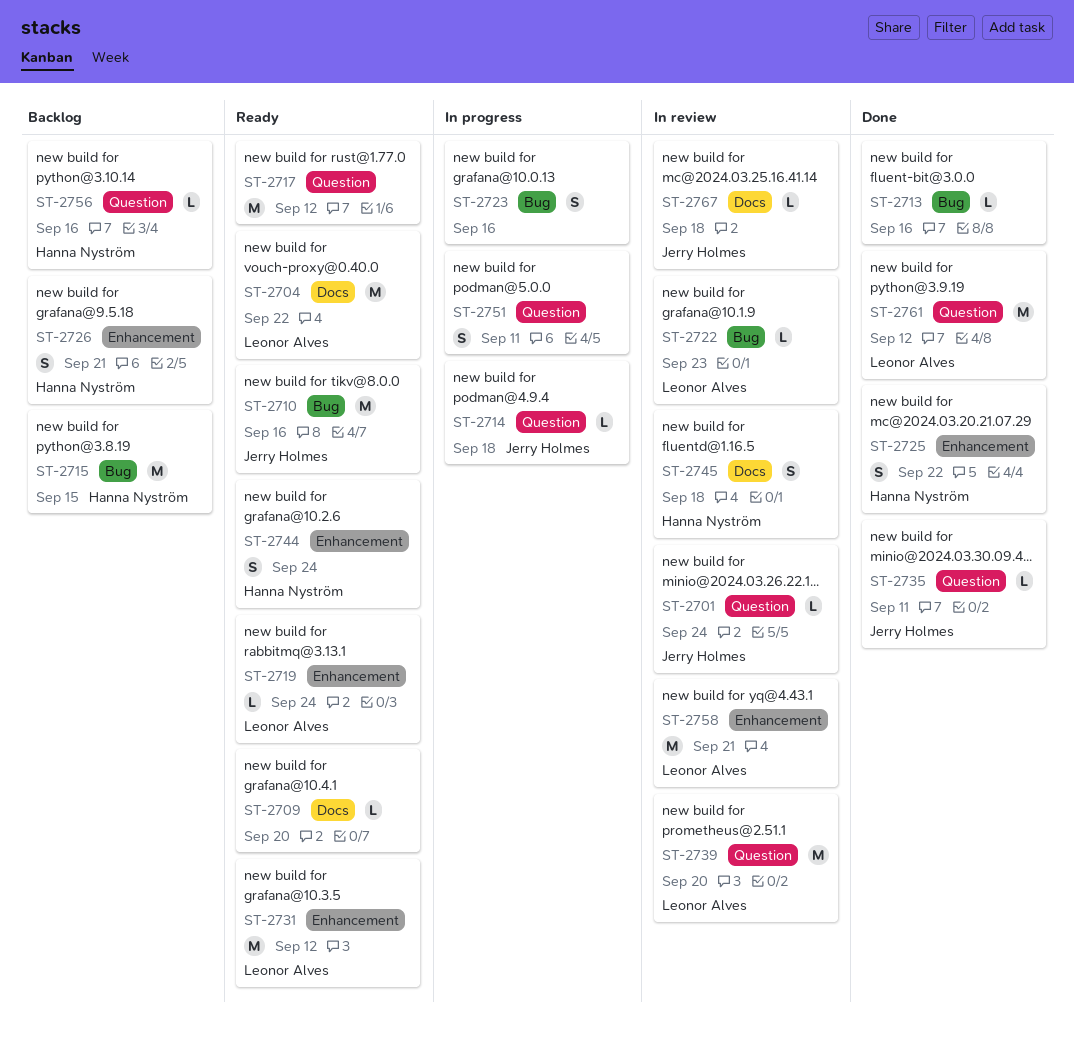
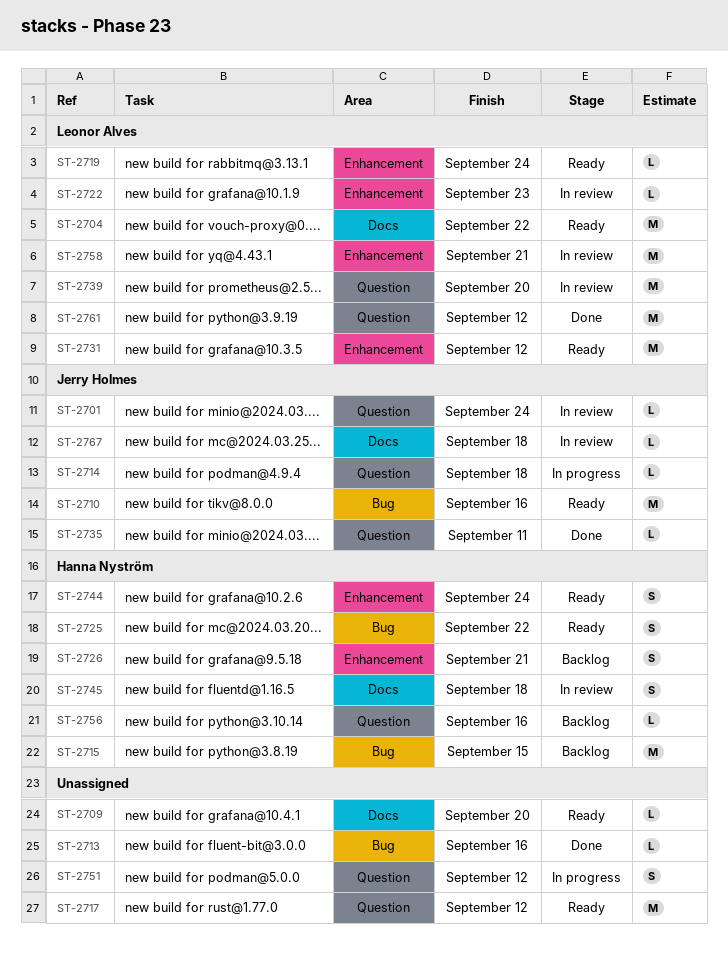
ST-2722, label: Bug -> Enhancement
ST-2723: present -> none
ST-2725, status: Done -> Ready
ST-2725, label: Enhancement -> Bug
ST-2751, due: Sep 11 -> Sep 12

